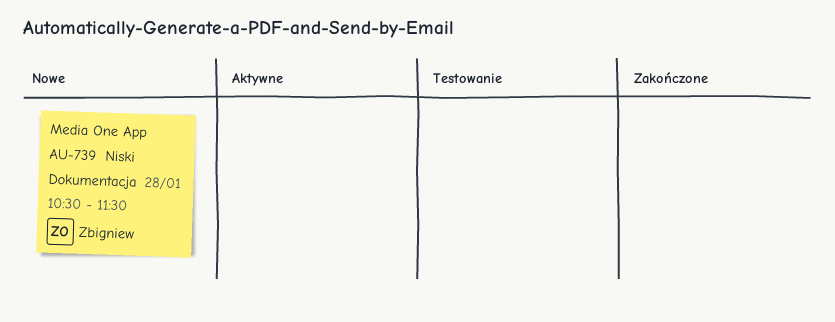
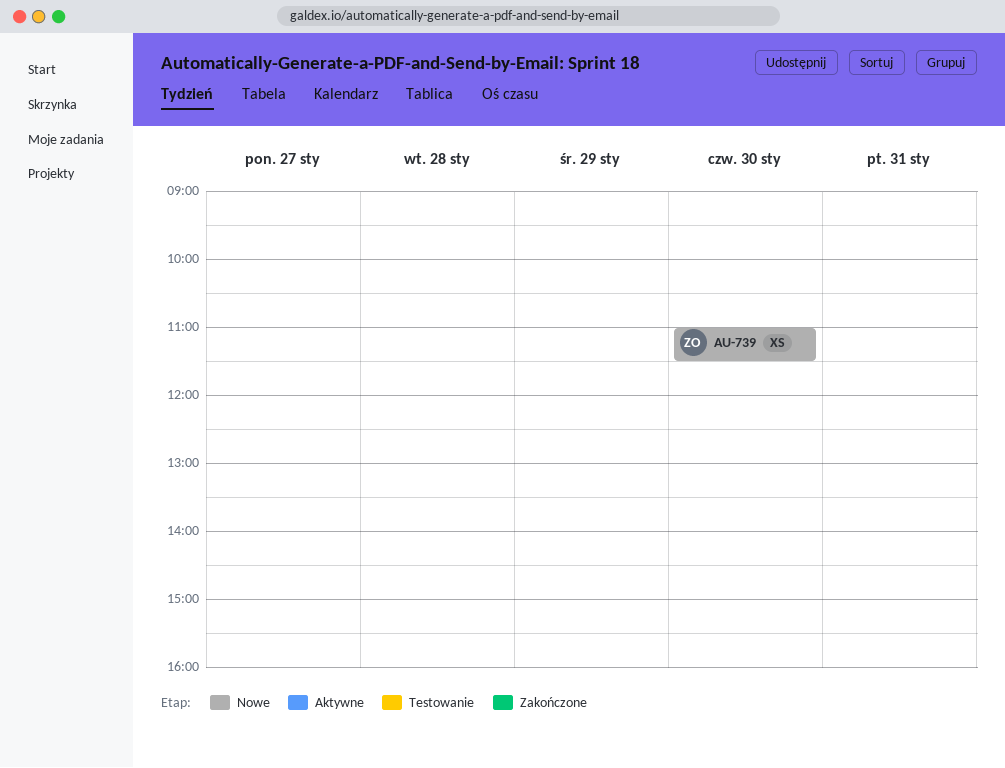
AU-739, day: Jan 28 -> Jan 30
AU-739, begins: 10:30 -> 11:00

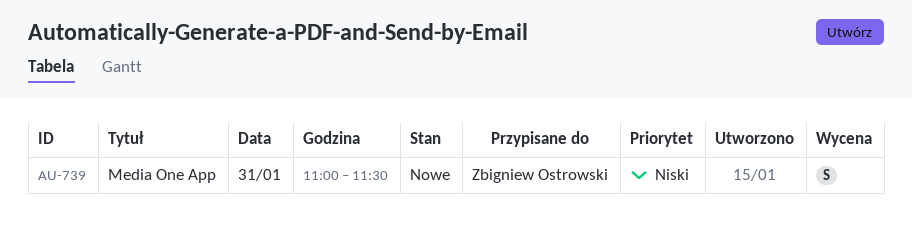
AU-739, estimate: XS -> S
AU-739, day: Jan 30 -> Jan 31

